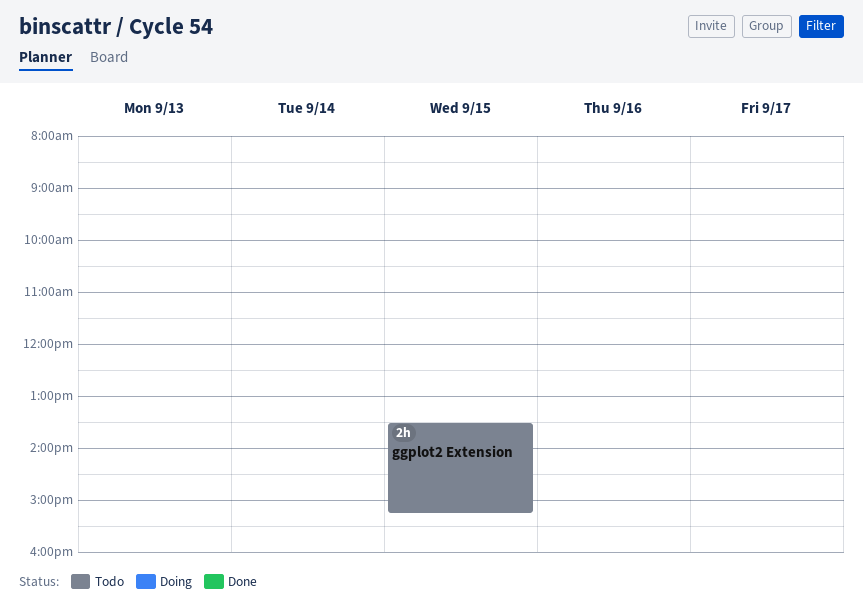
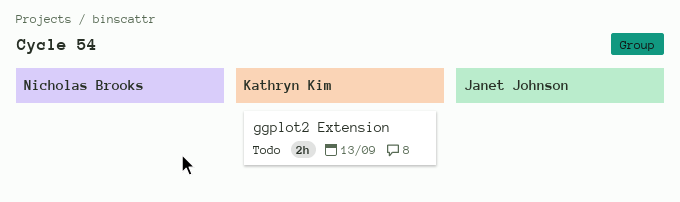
ggplot2 Extension, day: Sep 15 -> Sep 13

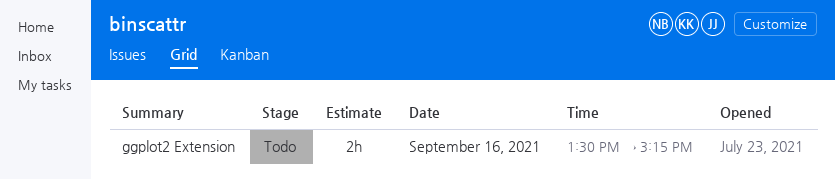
ggplot2 Extension, day: Sep 13 -> Sep 16

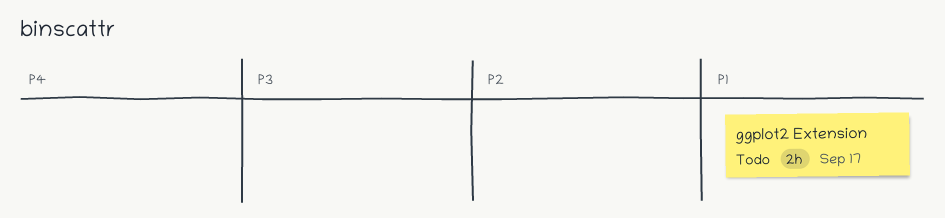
ggplot2 Extension, day: Sep 16 -> Sep 17

